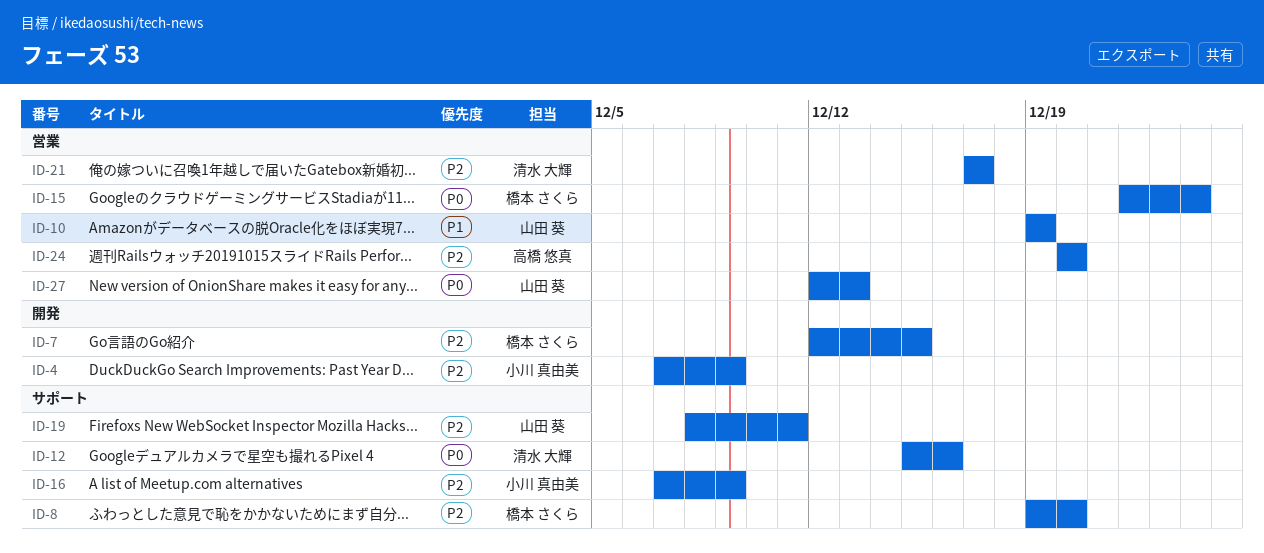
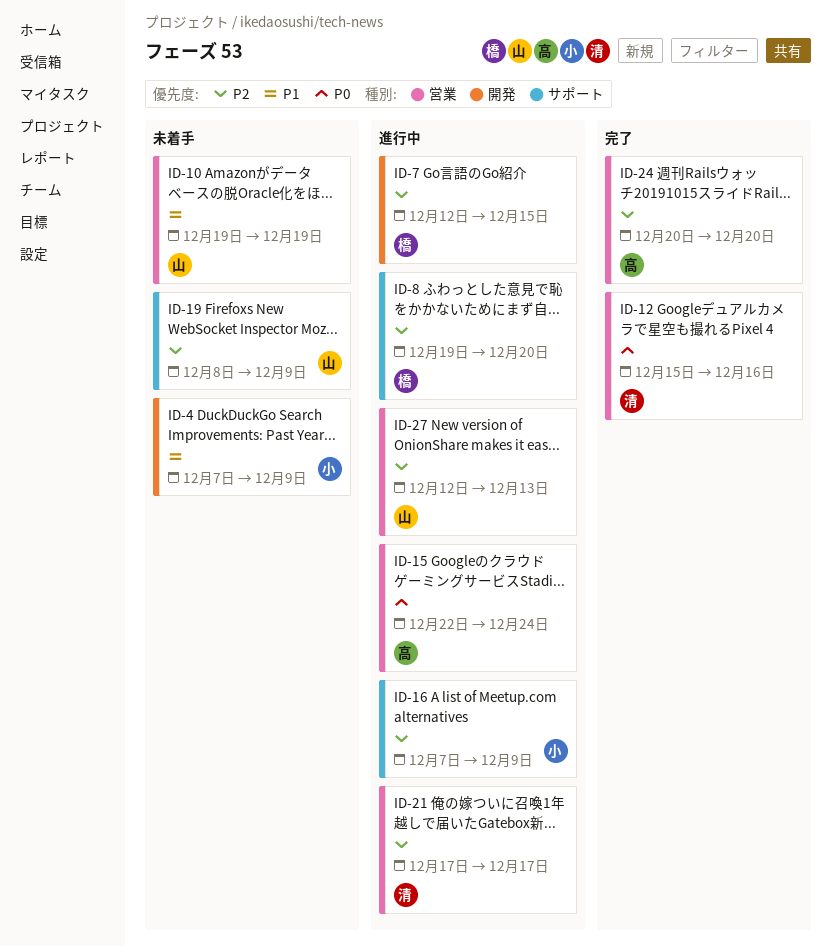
ID-4, priority: P2 -> P1
ID-12, label: サポート -> 営業
ID-15, owner: 橋本 さくら -> 高橋 悠真
ID-19, due: Dec 11 -> Dec 9
ID-27, priority: P0 -> P2

